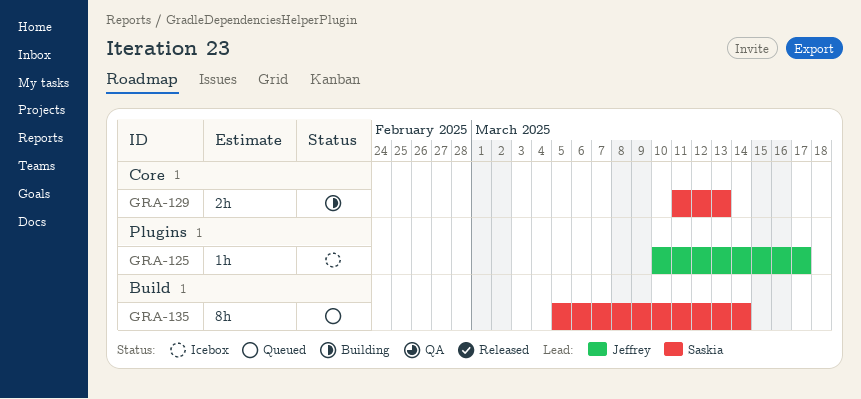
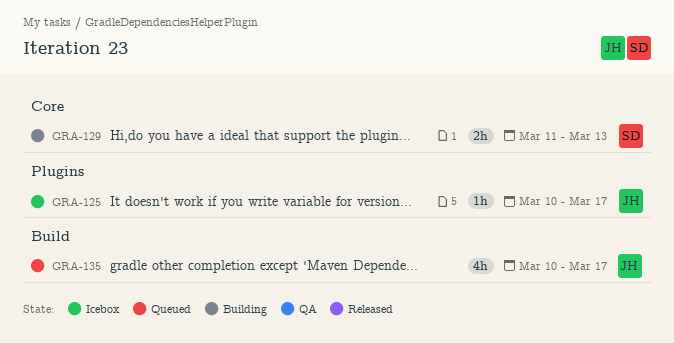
GRA-135, owner: Saskia -> Jeffrey
GRA-135, estimate: 8h -> 4h
GRA-135, start: Mar 5 -> Mar 10
GRA-135, due: Mar 14 -> Mar 17

